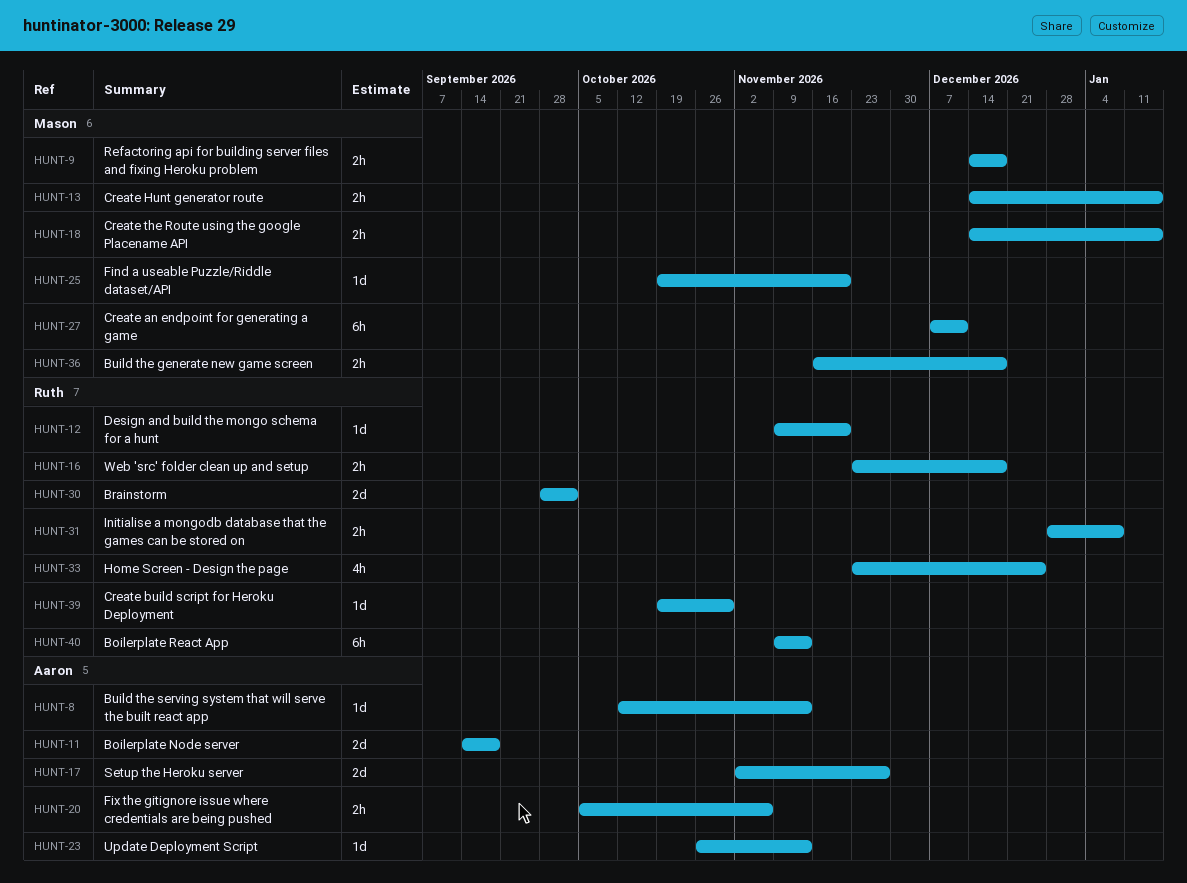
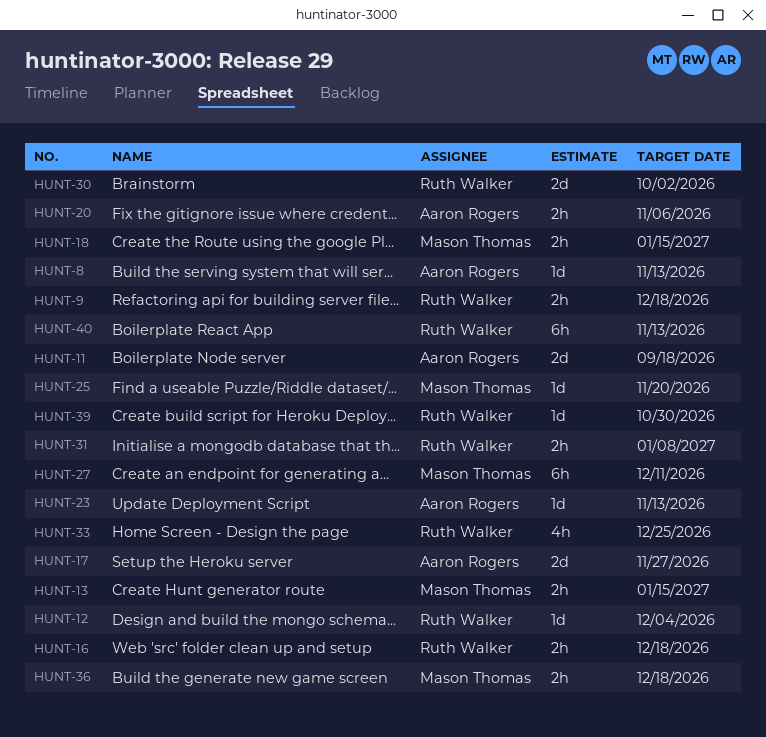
HUNT-9, owner: Mason Thomas -> Ruth Walker
HUNT-12, due: Nov 20 -> Dec 4

